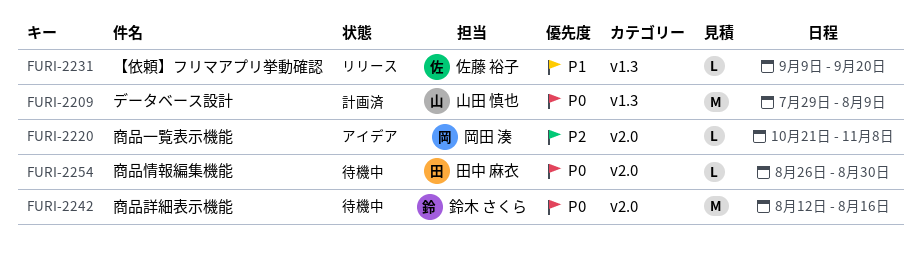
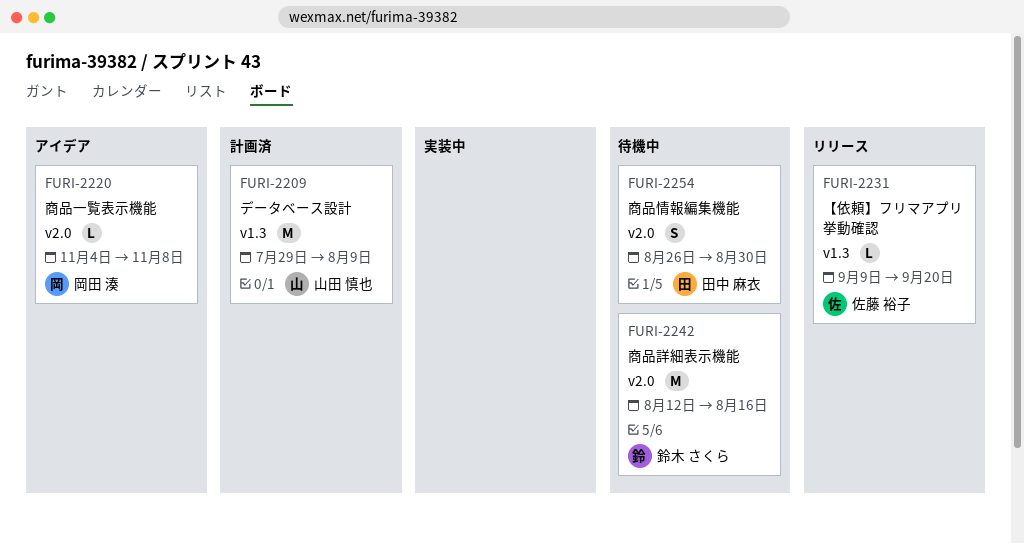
FURI-2220, start: Oct 21 -> Nov 4
FURI-2254, estimate: L -> S

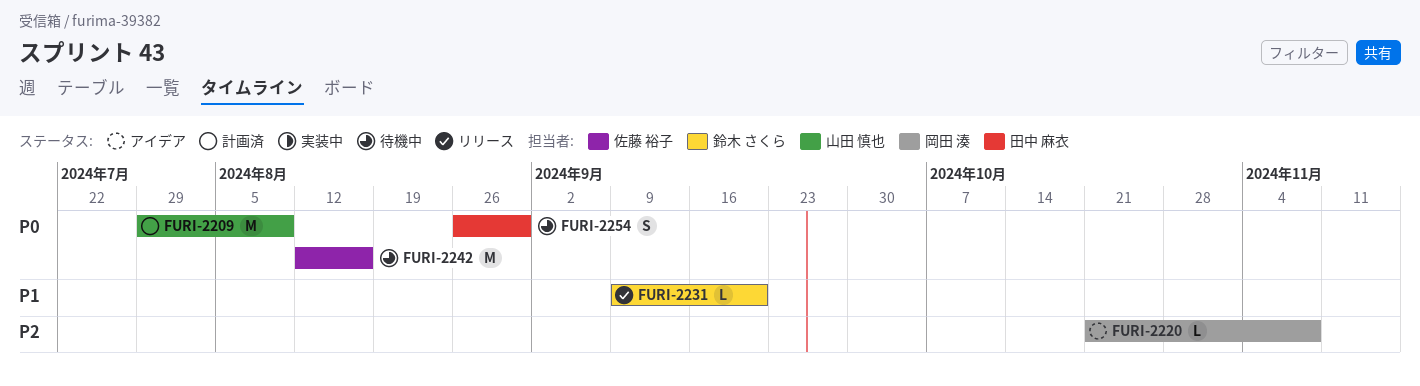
FURI-2220, start: Nov 4 -> Oct 21
FURI-2231, owner: 佐藤 裕子 -> 鈴木 さくら
FURI-2242, owner: 鈴木 さくら -> 佐藤 裕子

